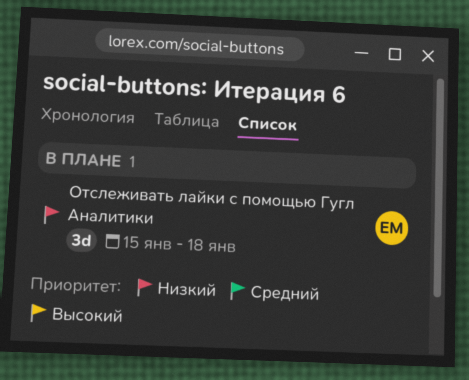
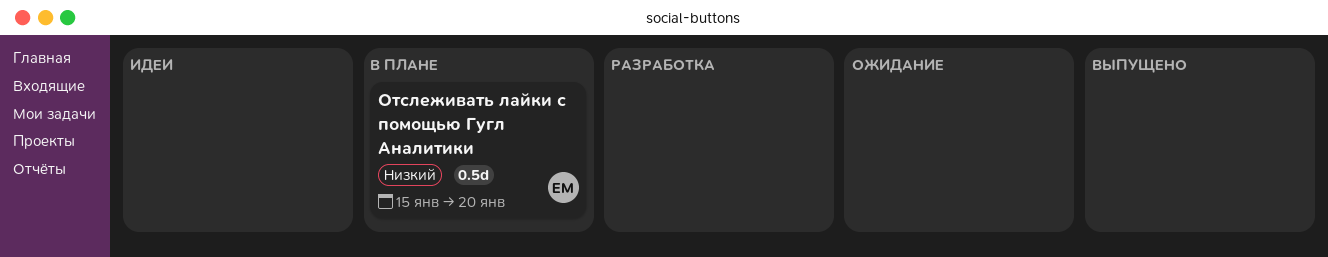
Отслеживать лайки с помощью Гугл Аналитики, estimate: 3d -> 0.5d
Отслеживать лайки с помощью Гугл Аналитики, due: Jan 18 -> Jan 20

